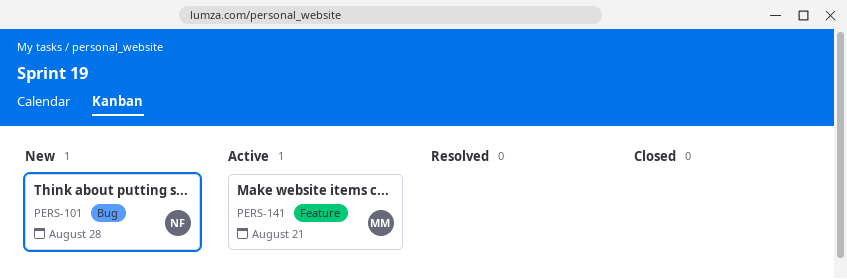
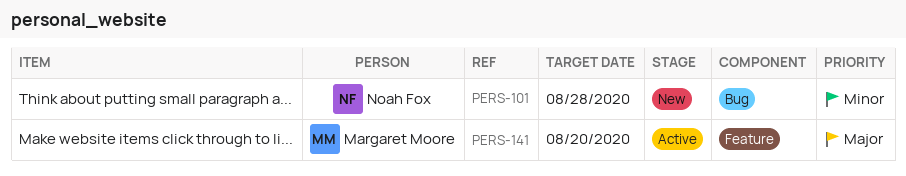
PERS-141, due: Aug 21 -> Aug 20

